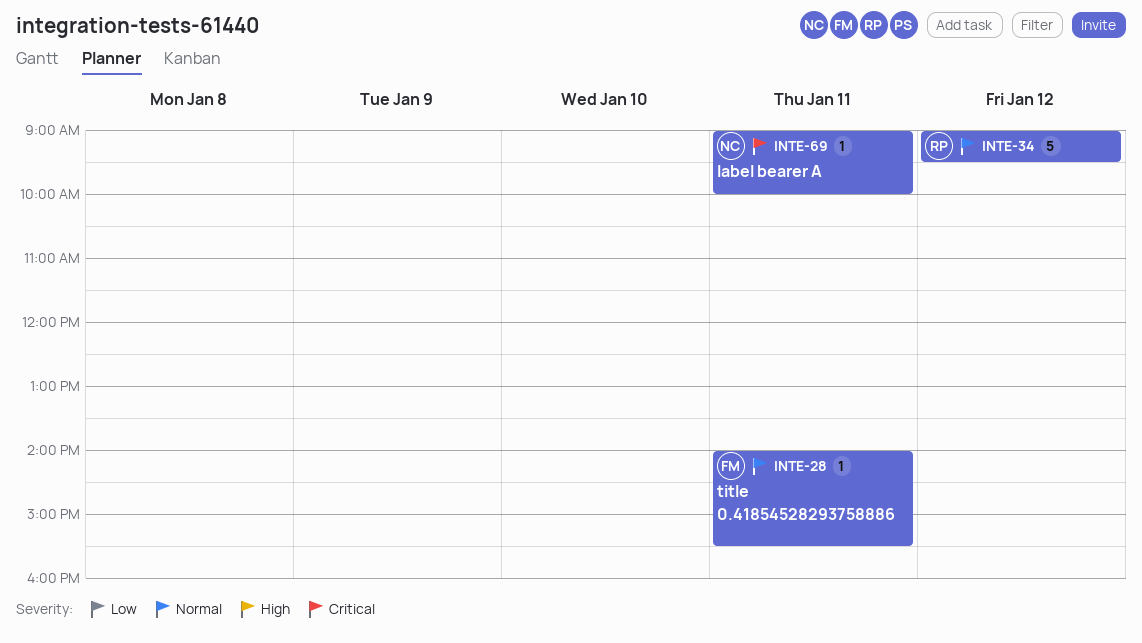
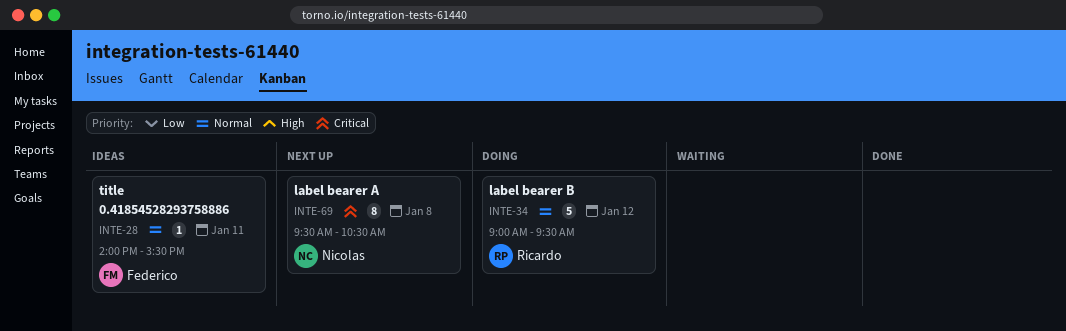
INTE-69, estimate: 1 -> 8
INTE-69, day: Jan 11 -> Jan 8
INTE-69, begins: 09:00 -> 09:30
INTE-69, ends: 10:00 -> 10:30

